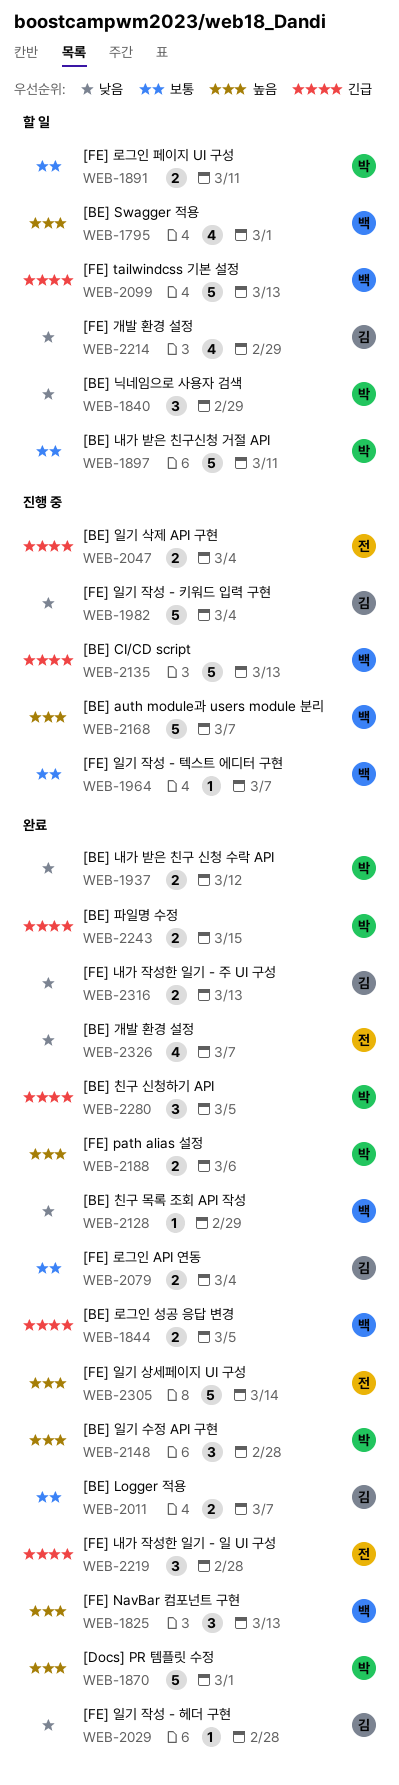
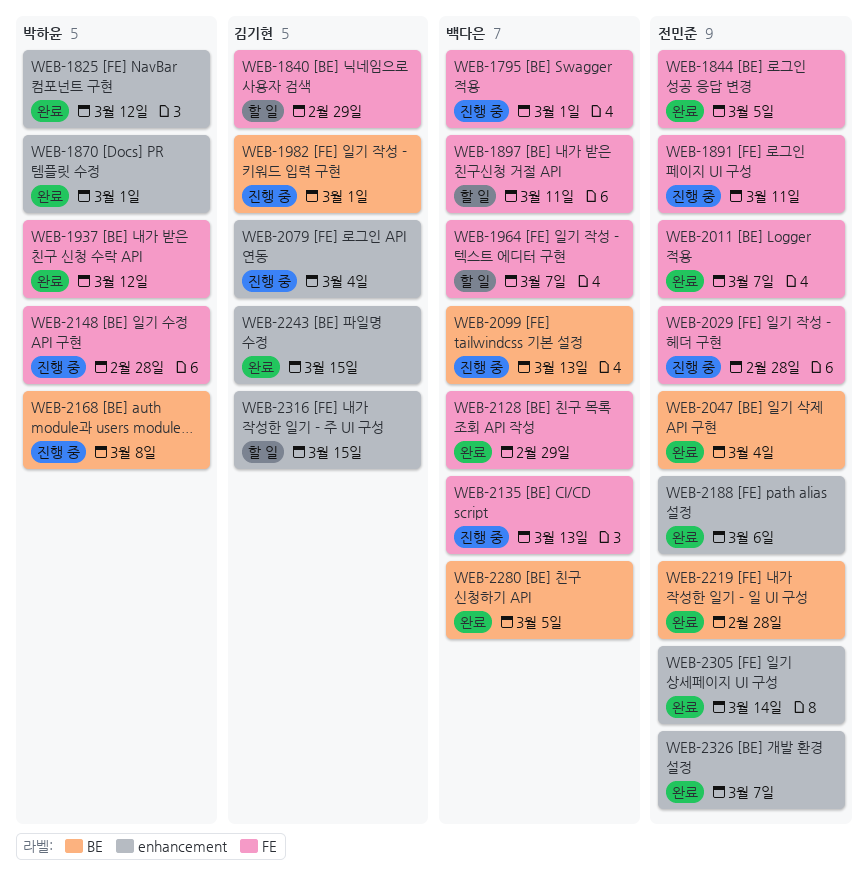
WEB-1795, status: 할 일 -> 진행 중
WEB-1825, owner: 백다은 -> 박하윤
WEB-1825, due: Mar 13 -> Mar 12
WEB-1840, owner: 박하윤 -> 김기현
WEB-1844, owner: 백다은 -> 전민준
WEB-1891, status: 할 일 -> 진행 중
WEB-1891, owner: 박하윤 -> 전민준
WEB-1897, owner: 박하윤 -> 백다은
WEB-1964, status: 진행 중 -> 할 일
WEB-1982, due: Mar 4 -> Mar 1
WEB-2011, owner: 김기현 -> 전민준
WEB-2029, status: 완료 -> 진행 중
WEB-2029, owner: 김기현 -> 전민준
WEB-2047, status: 진행 중 -> 완료
WEB-2079, status: 완료 -> 진행 중
WEB-2099, status: 할 일 -> 진행 중
WEB-2148, status: 완료 -> 진행 중
WEB-2168, owner: 백다은 -> 박하윤
WEB-2168, due: Mar 7 -> Mar 8
WEB-2188, owner: 박하윤 -> 전민준
WEB-2214: present -> none
WEB-2243, owner: 박하윤 -> 김기현
WEB-2280, owner: 박하윤 -> 백다은
WEB-2316, status: 완료 -> 할 일
WEB-2316, due: Mar 13 -> Mar 15

